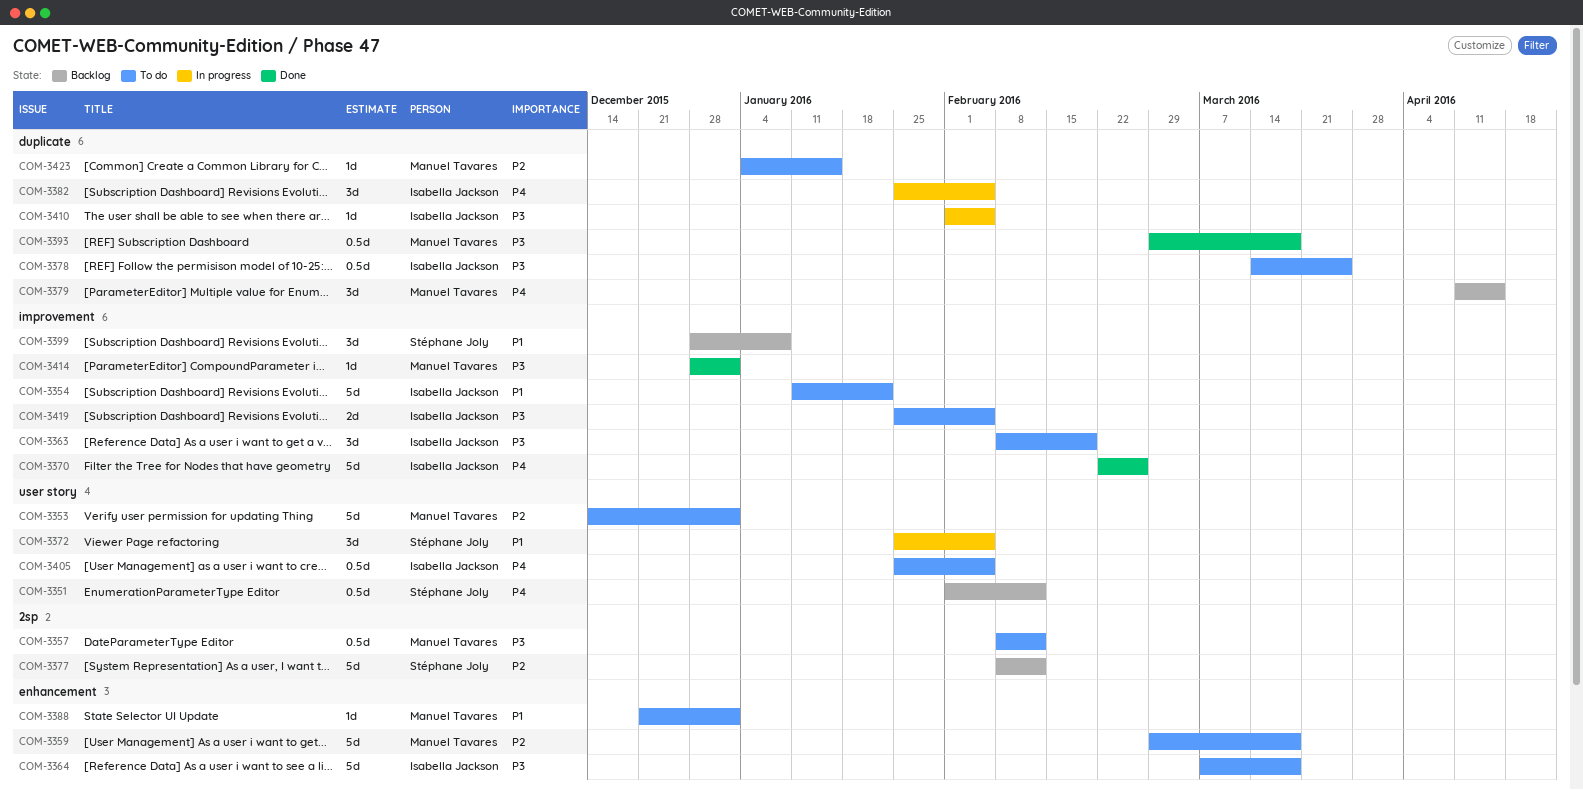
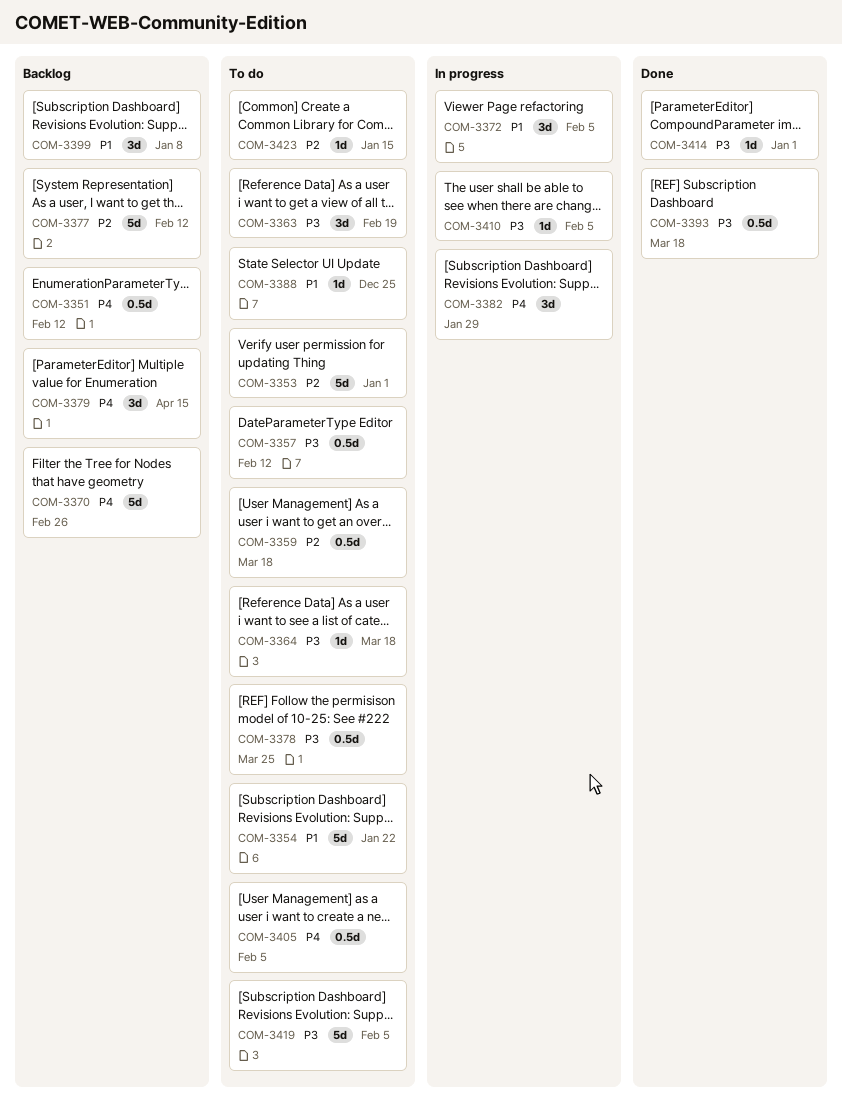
COM-3359, estimate: 5d -> 0.5d
COM-3364, estimate: 5d -> 1d
COM-3370, status: Done -> Backlog
COM-3382, due: Feb 5 -> Jan 29
COM-3388, due: Jan 1 -> Dec 25
COM-3419, estimate: 2d -> 5d

